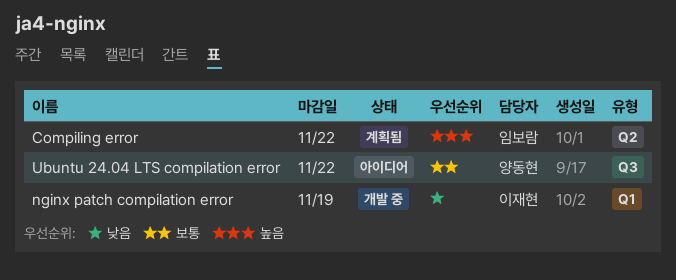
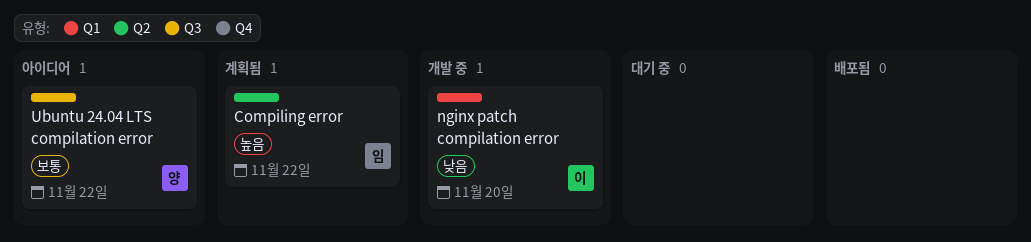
nginx patch compilation error, due: Nov 19 -> Nov 20

